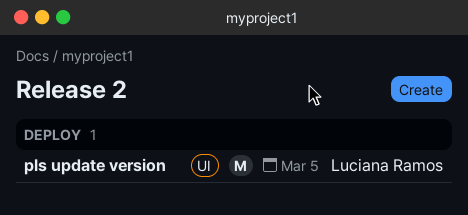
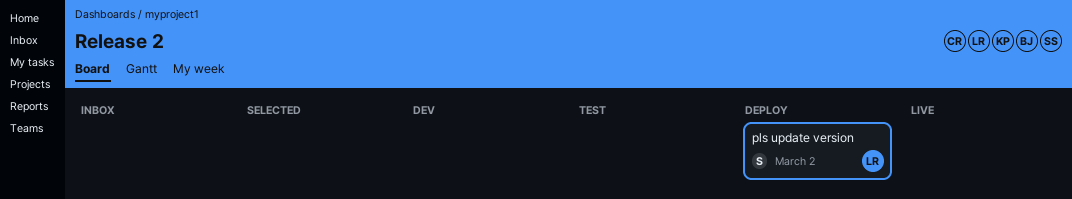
pls update version, estimate: M -> S
pls update version, due: Mar 5 -> Mar 2

